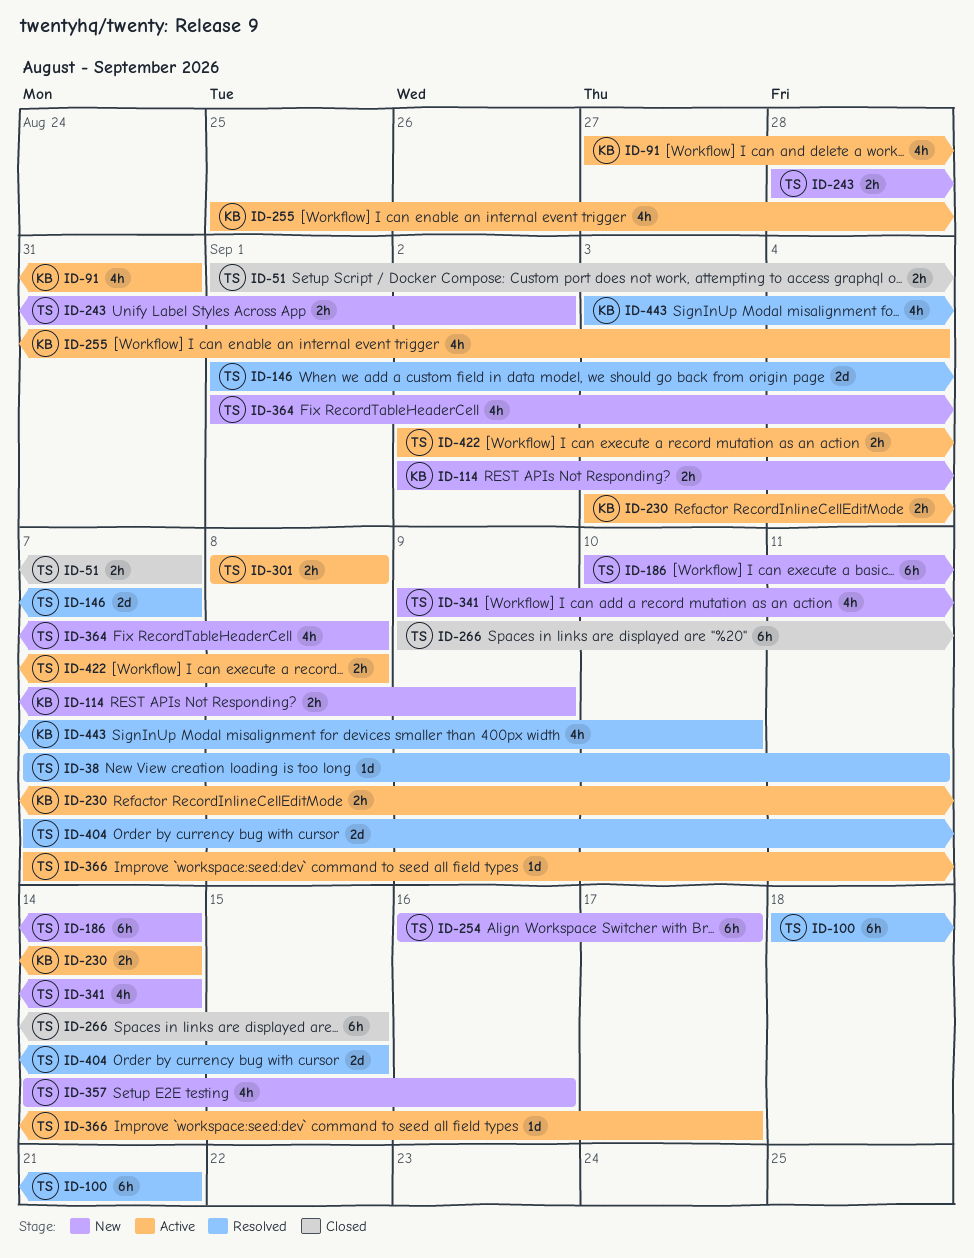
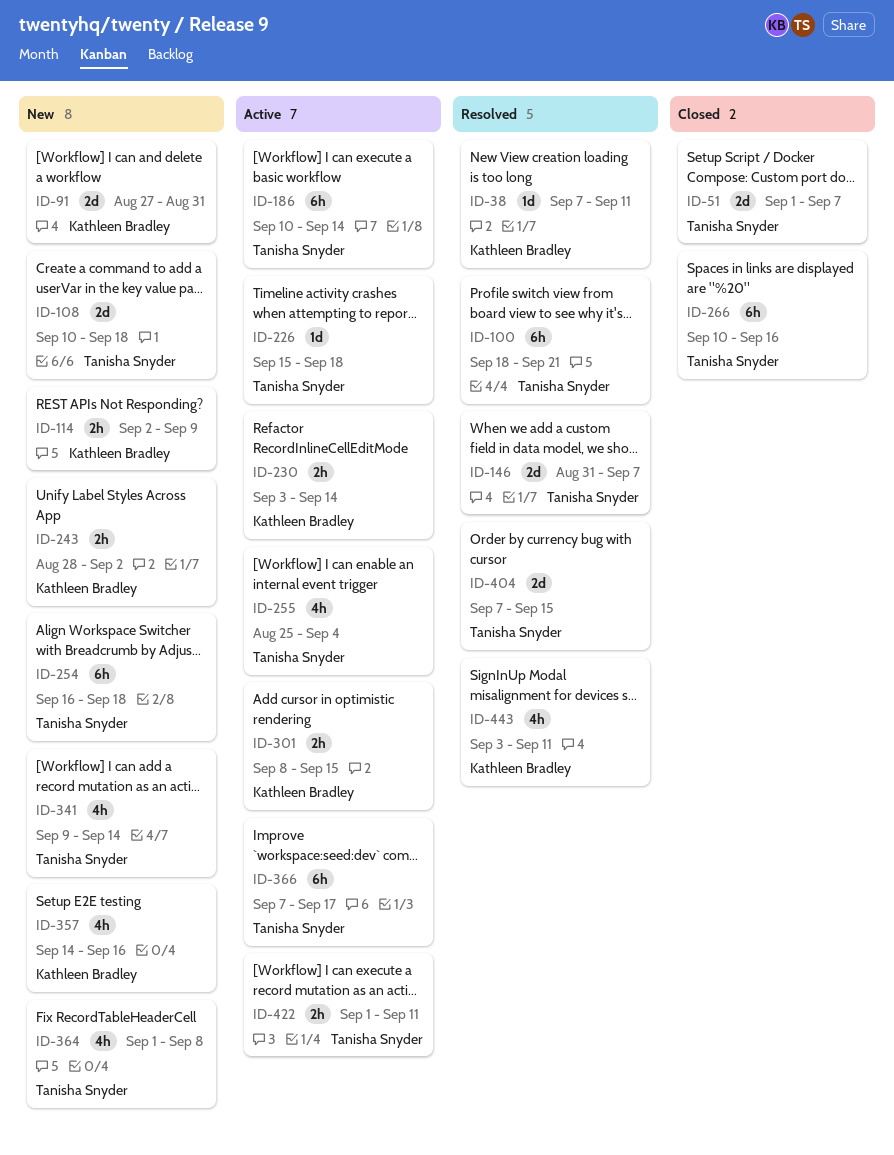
ID-38, owner: Tanisha Snyder -> Kathleen Bradley
ID-51, estimate: 2h -> 2d
ID-91, status: Active -> New
ID-91, estimate: 4h -> 2d
ID-108: none -> present
ID-146, start: Sep 1 -> Aug 31
ID-186, status: New -> Active
ID-226: none -> present
ID-243, owner: Tanisha Snyder -> Kathleen Bradley
ID-254, due: Sep 17 -> Sep 18
ID-255, owner: Kathleen Bradley -> Tanisha Snyder
ID-266, start: Sep 9 -> Sep 10
ID-266, due: Sep 15 -> Sep 16
ID-301, owner: Tanisha Snyder -> Kathleen Bradley
ID-301, due: Sep 8 -> Sep 15
ID-357, owner: Tanisha Snyder -> Kathleen Bradley
ID-366, estimate: 1d -> 6h
ID-422, start: Sep 2 -> Sep 1
ID-422, due: Sep 8 -> Sep 11
ID-443, due: Sep 10 -> Sep 11

